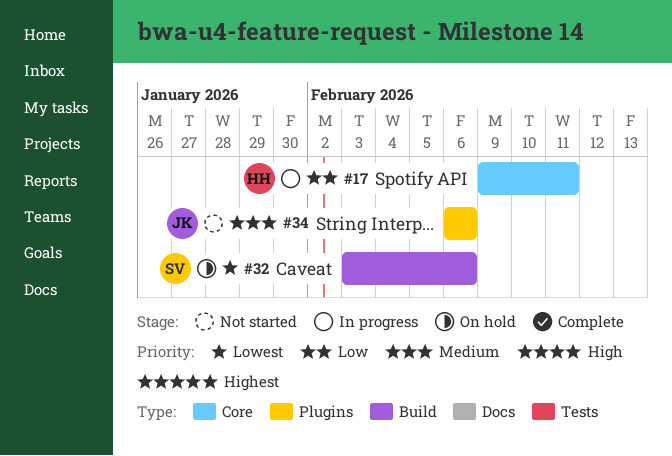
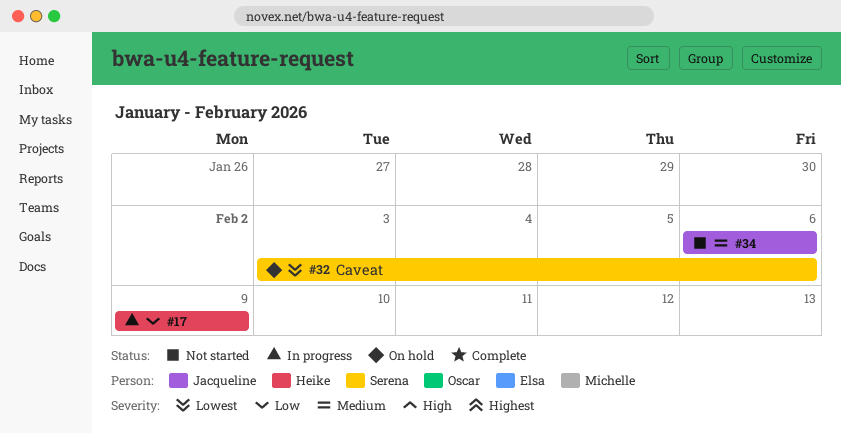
#17, due: Feb 11 -> Feb 9

